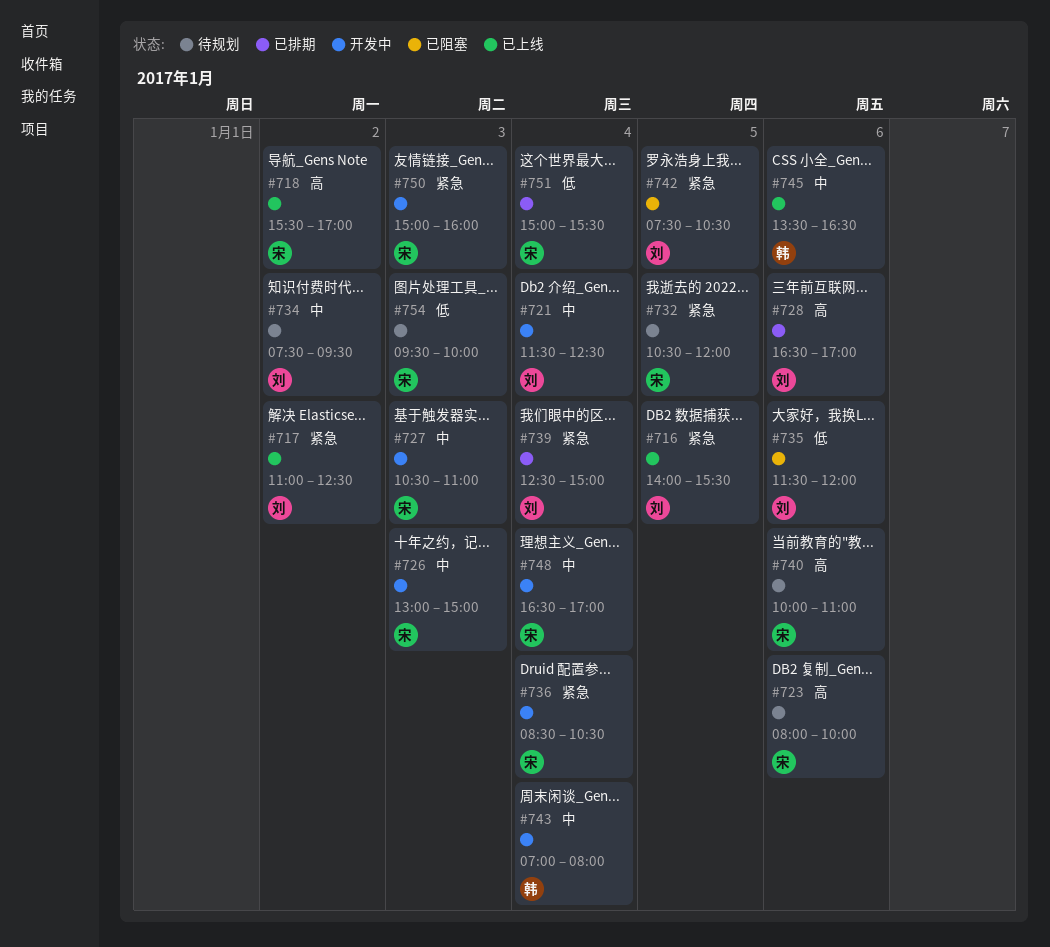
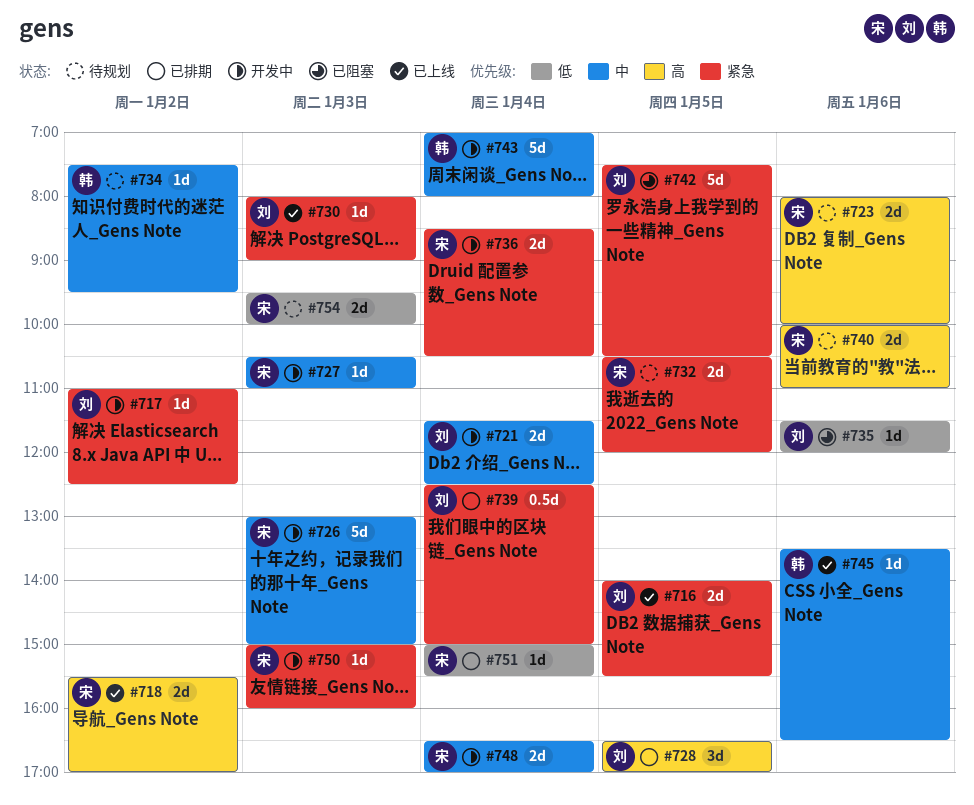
#717, status: 已上线 -> 开发中
#728, day: Jan 6 -> Jan 5
#730: none -> present
#734, owner: 刘 -> 韩

